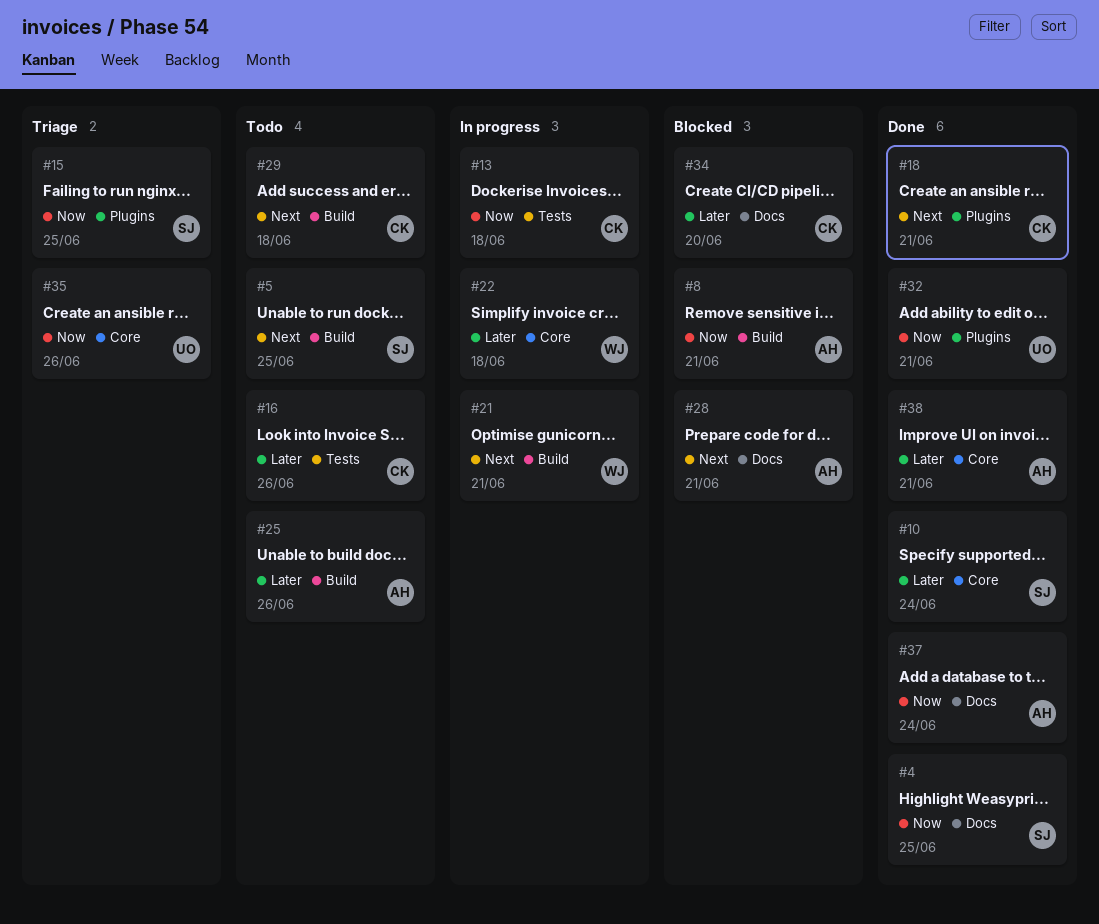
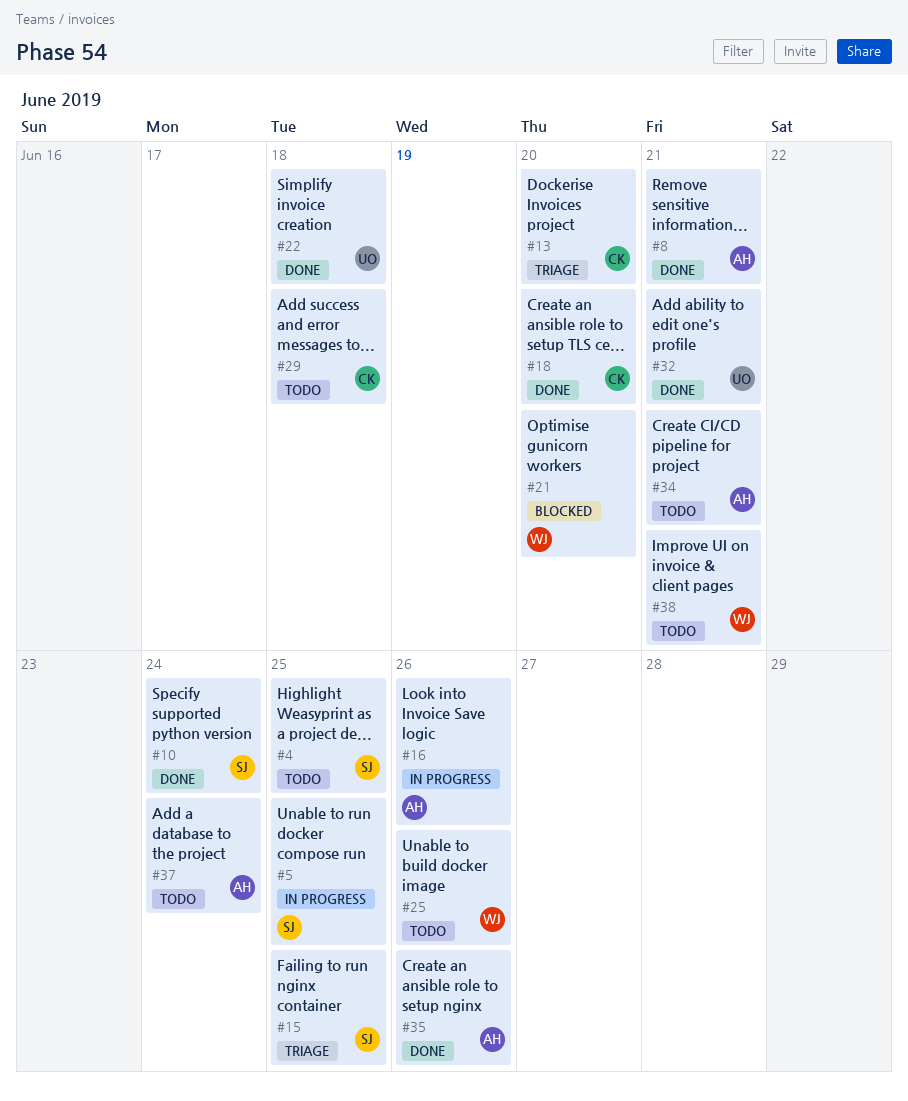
#4, status: Done -> Todo
#5, status: Todo -> In progress
#8, status: Blocked -> Done
#13, status: In progress -> Triage
#13, due: Jun 18 -> Jun 20
#16, status: Todo -> In progress
#16, owner: CK -> AH
#18, due: Jun 21 -> Jun 20
#21, status: In progress -> Blocked
#21, due: Jun 21 -> Jun 20
#22, status: In progress -> Done
#22, owner: WJ -> UO
#25, owner: AH -> WJ
#28: present -> none
#34, status: Blocked -> Todo
#34, owner: CK -> AH
#34, due: Jun 20 -> Jun 21
#35, status: Triage -> Done
#35, owner: UO -> AH
#37, status: Done -> Todo
#38, status: Done -> Todo
#38, owner: AH -> WJ

